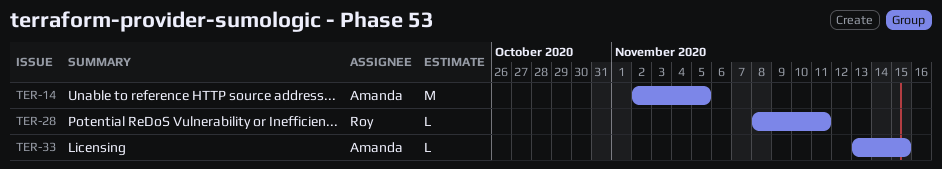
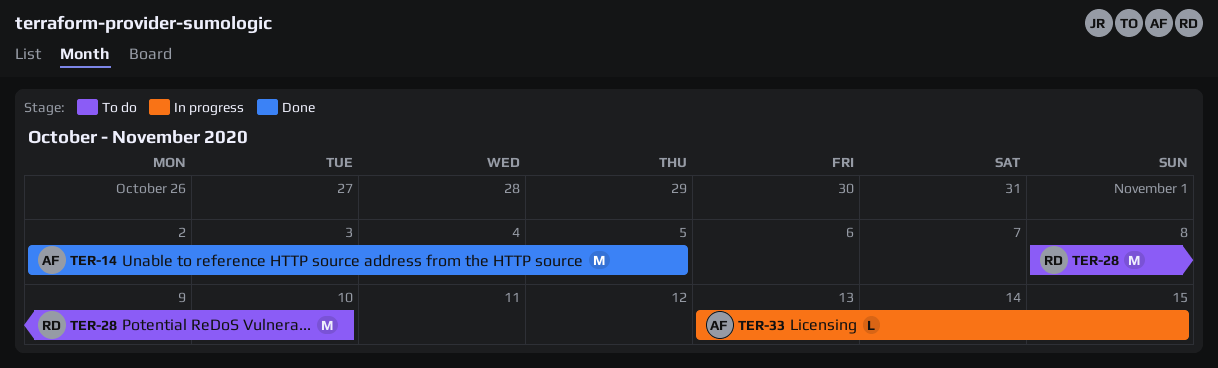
TER-28, estimate: L -> M
TER-28, due: Nov 11 -> Nov 10

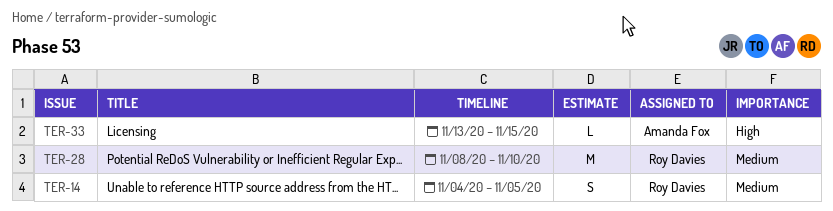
TER-14, owner: Amanda Fox -> Roy Davies
TER-14, estimate: M -> S
TER-14, start: Nov 2 -> Nov 4

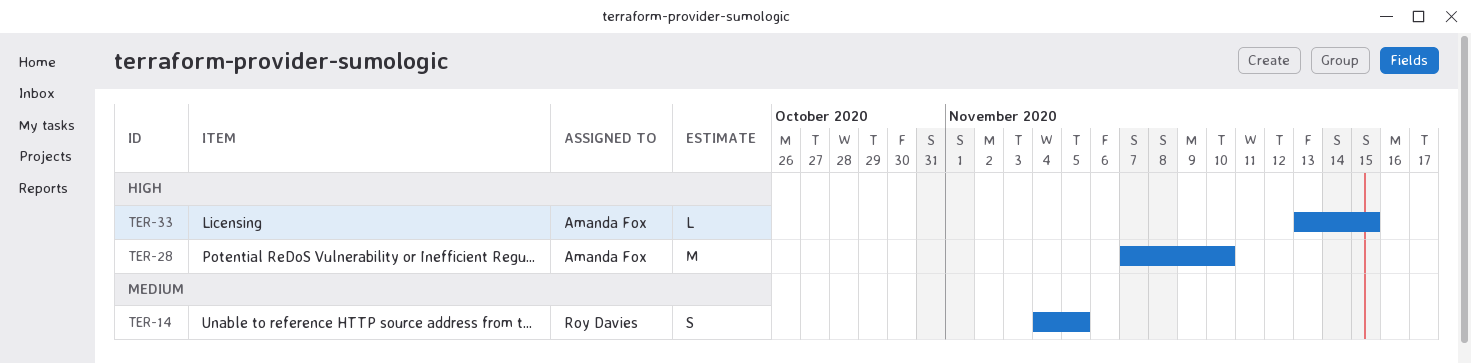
TER-28, owner: Roy Davies -> Amanda Fox
TER-28, priority: Medium -> High
TER-28, start: Nov 8 -> Nov 7

